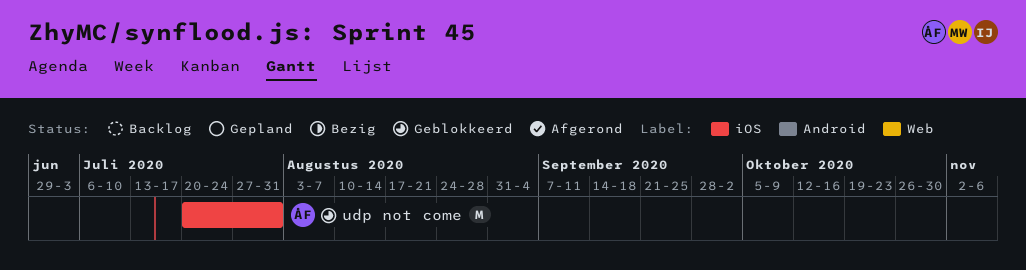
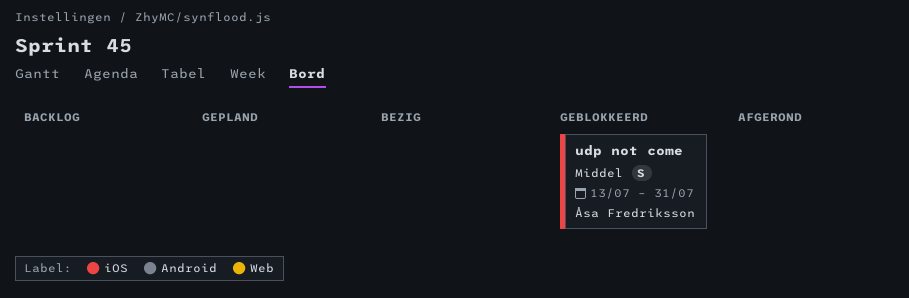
udp not come, estimate: M -> S
udp not come, start: Jul 20 -> Jul 13

